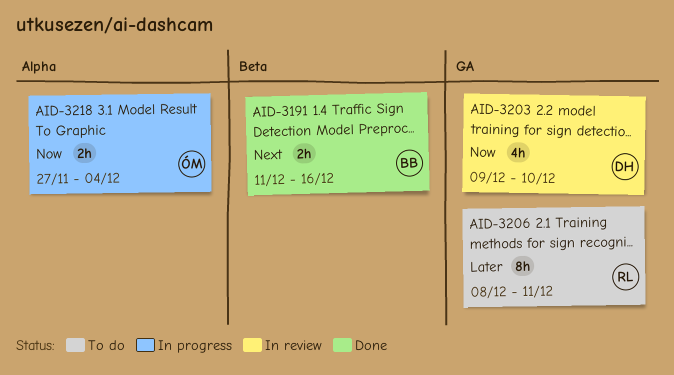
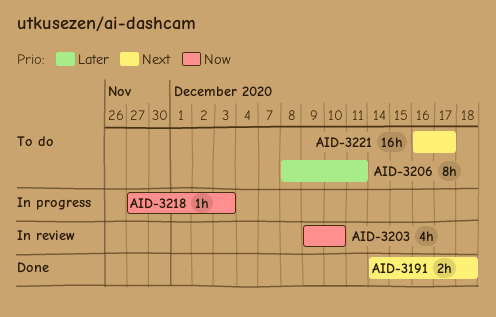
AID-3191, start: Dec 11 -> Dec 14
AID-3191, due: Dec 16 -> Dec 18
AID-3218, estimate: 2h -> 1h
AID-3218, due: Dec 4 -> Dec 3
AID-3221: none -> present

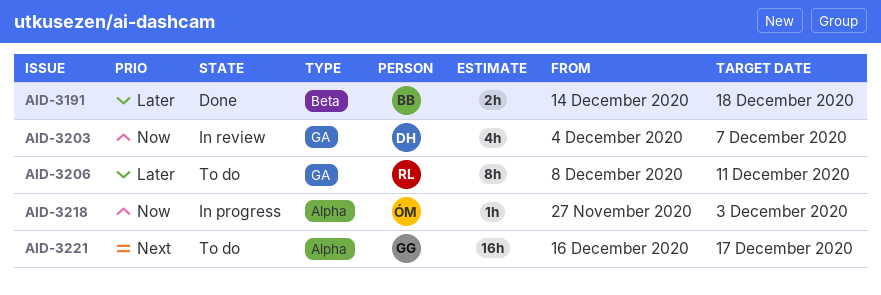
AID-3191, priority: Next -> Later
AID-3203, start: Dec 9 -> Dec 4
AID-3203, due: Dec 10 -> Dec 7

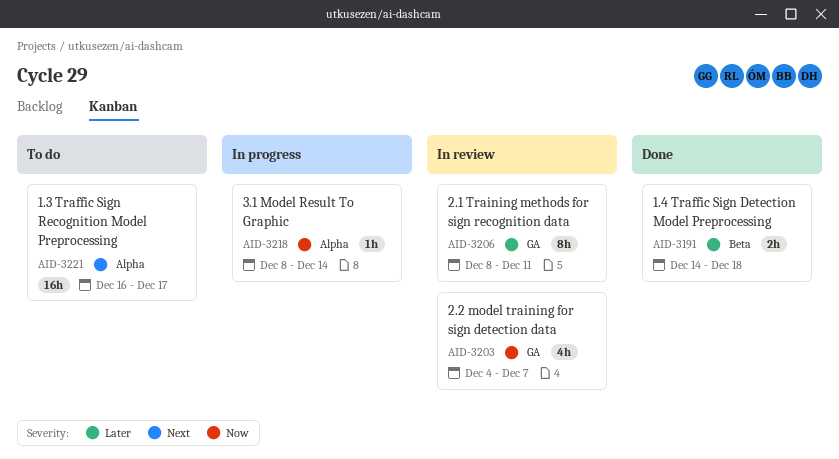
AID-3206, status: To do -> In review
AID-3218, start: Nov 27 -> Dec 8
AID-3218, due: Dec 3 -> Dec 14

